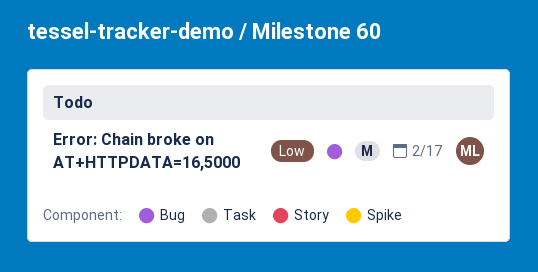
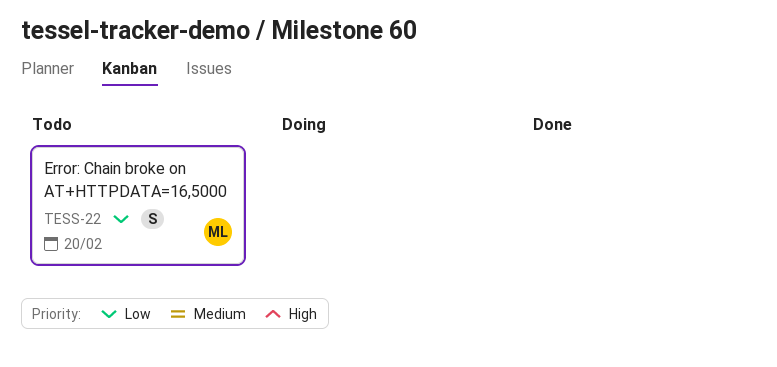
Error: Chain broke on AT+HTTPDATA=16,5000, estimate: M -> S
Error: Chain broke on AT+HTTPDATA=16,5000, due: Feb 17 -> Feb 20

